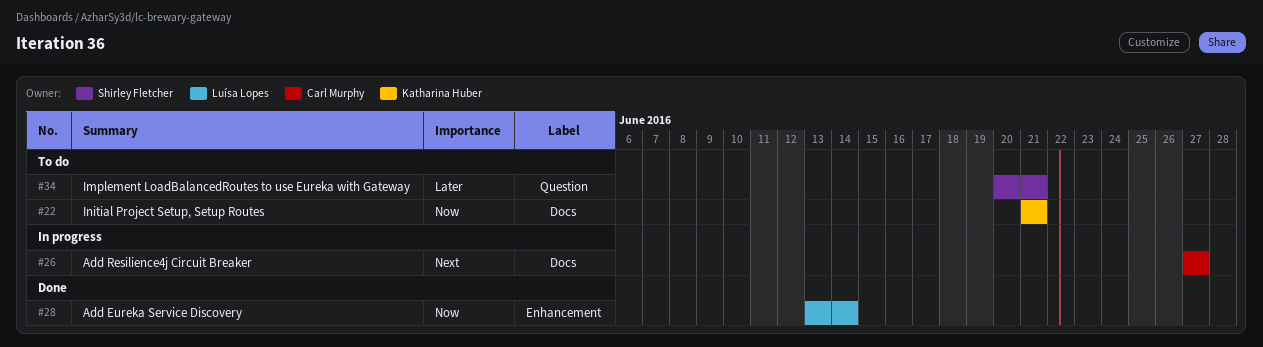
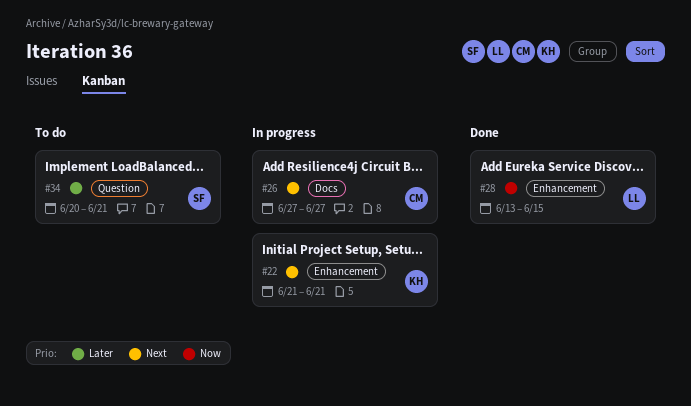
#22, status: To do -> In progress
#22, priority: Now -> Next
#22, label: Docs -> Enhancement
#28, due: Jun 14 -> Jun 15

